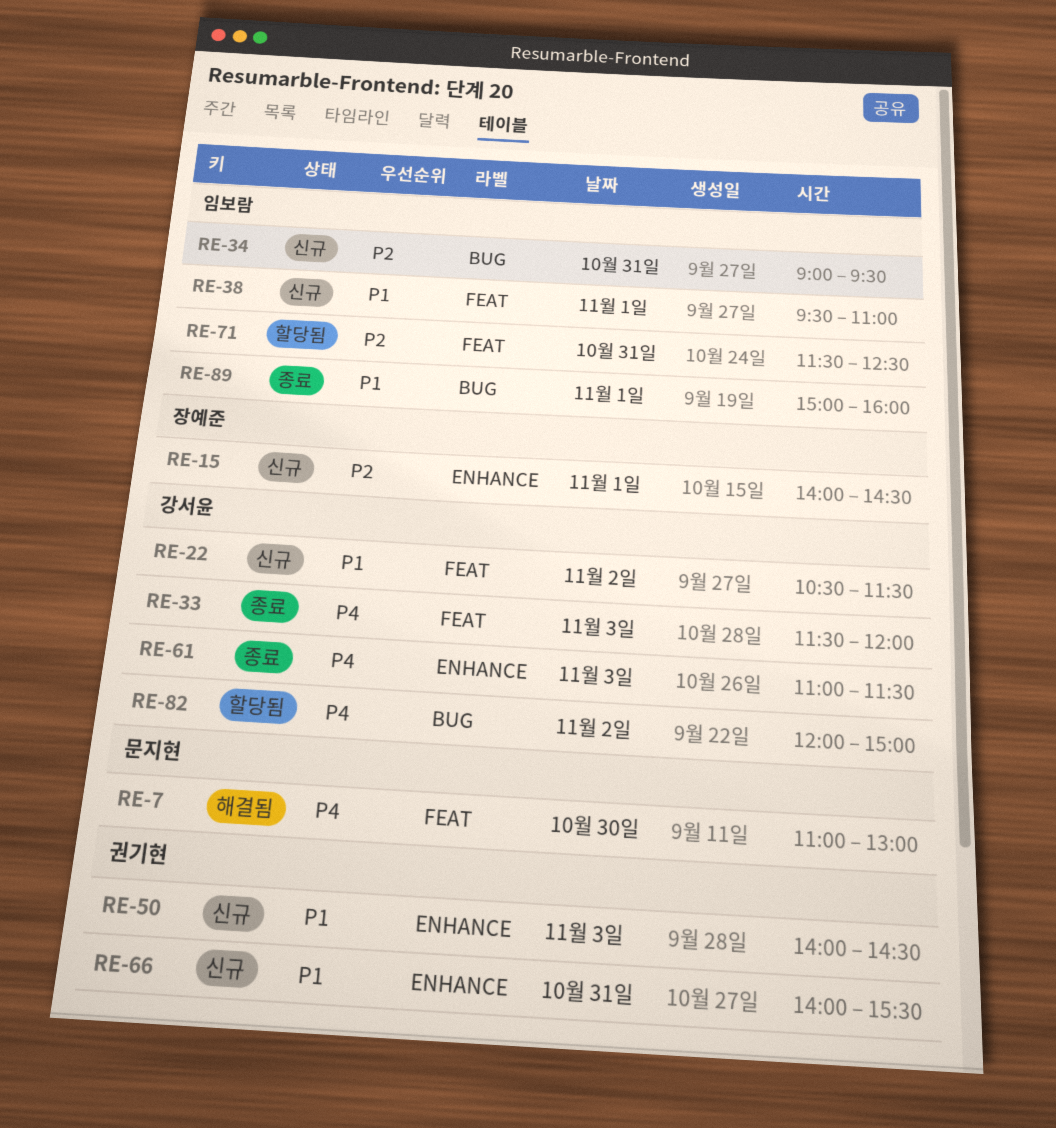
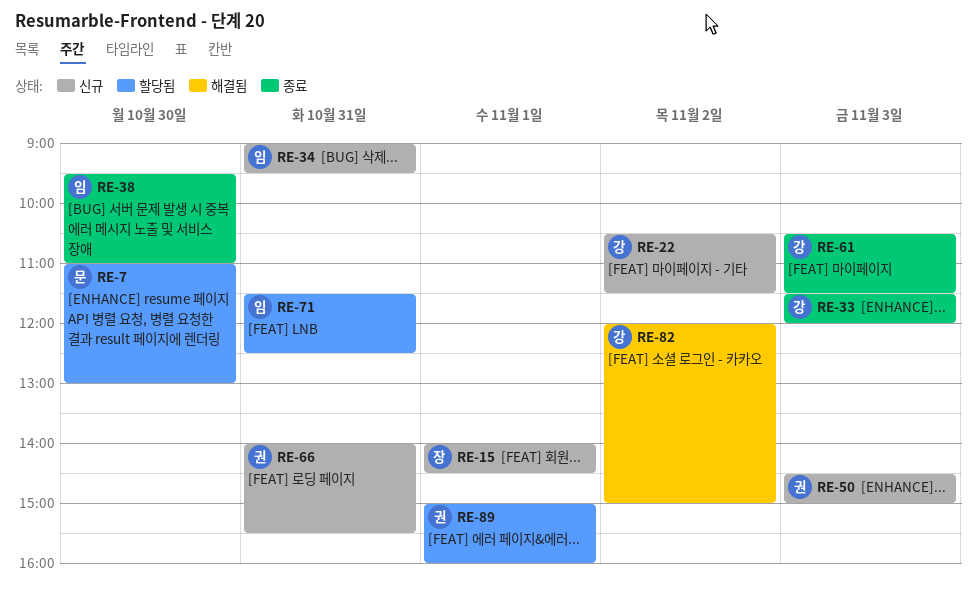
RE-7, status: 해결됨 -> 할당됨
RE-38, status: 신규 -> 종료
RE-38, day: Nov 1 -> Oct 30
RE-50, begins: 14:00 -> 14:30
RE-50, ends: 14:30 -> 15:00
RE-61, begins: 11:00 -> 10:30
RE-82, status: 할당됨 -> 해결됨
RE-89, status: 종료 -> 할당됨
RE-89, owner: 임보람 -> 권기현

